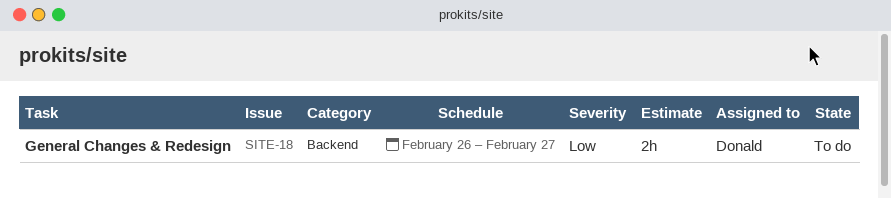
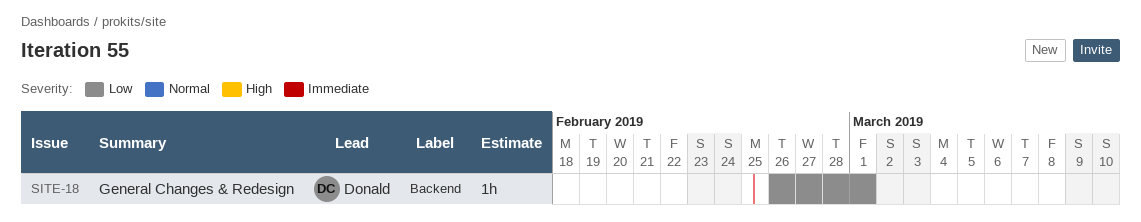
SITE-18, estimate: 2h -> 1h
SITE-18, due: Feb 27 -> Mar 1

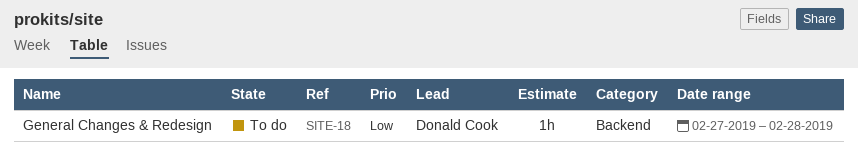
SITE-18, start: Feb 26 -> Feb 27
SITE-18, due: Mar 1 -> Feb 28

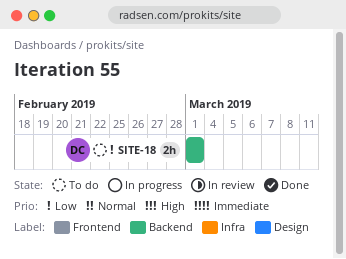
SITE-18, estimate: 1h -> 2h
SITE-18, start: Feb 27 -> Mar 1
SITE-18, due: Feb 28 -> Mar 1

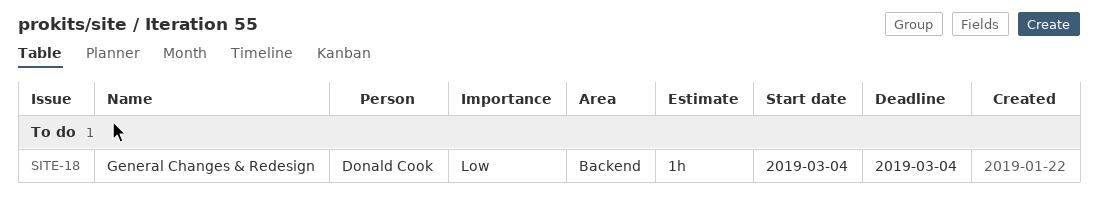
SITE-18, estimate: 2h -> 1h
SITE-18, start: Mar 1 -> Mar 4
SITE-18, due: Mar 1 -> Mar 4

